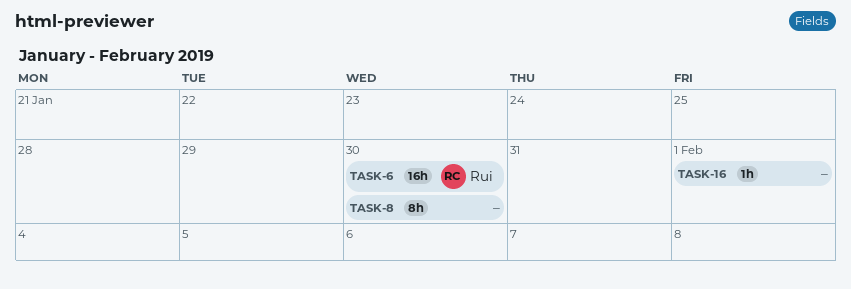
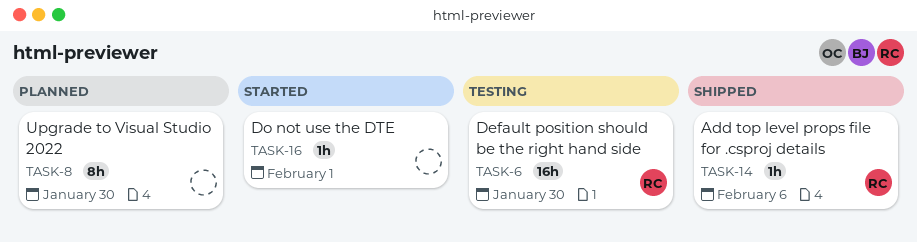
TASK-14: none -> present

